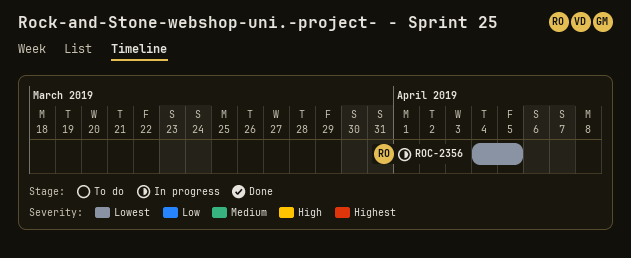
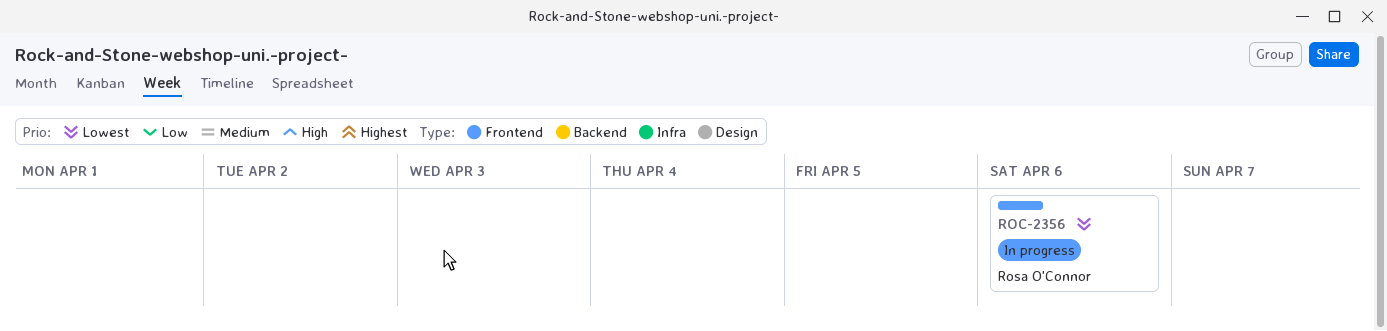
ROC-2356, due: Apr 5 -> Apr 6

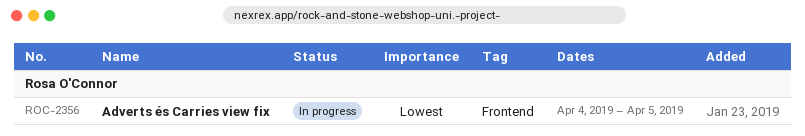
ROC-2356, due: Apr 6 -> Apr 5

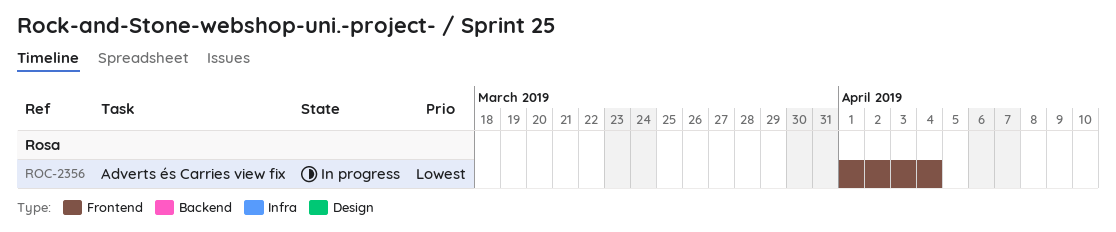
ROC-2356, start: Apr 4 -> Apr 1
ROC-2356, due: Apr 5 -> Apr 4

